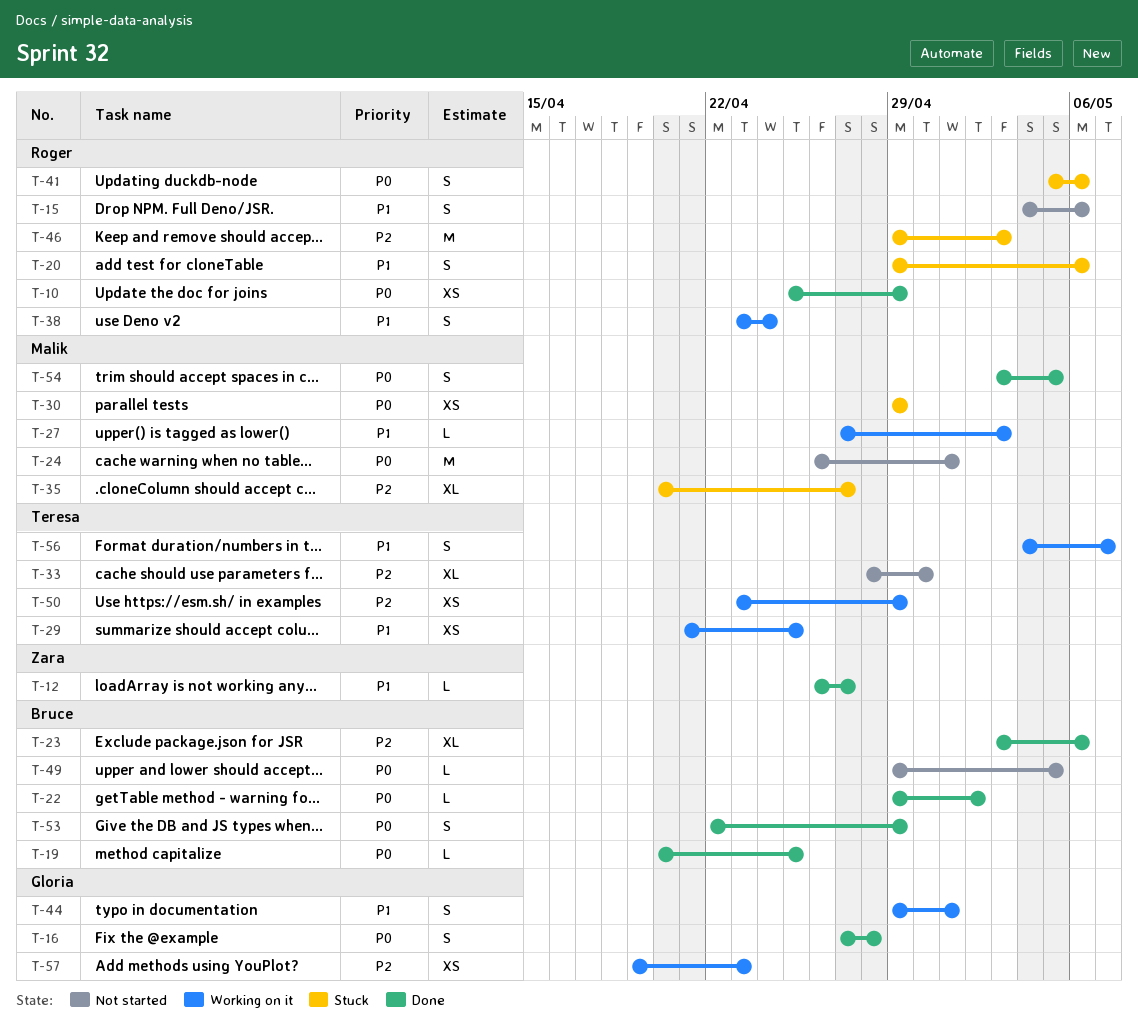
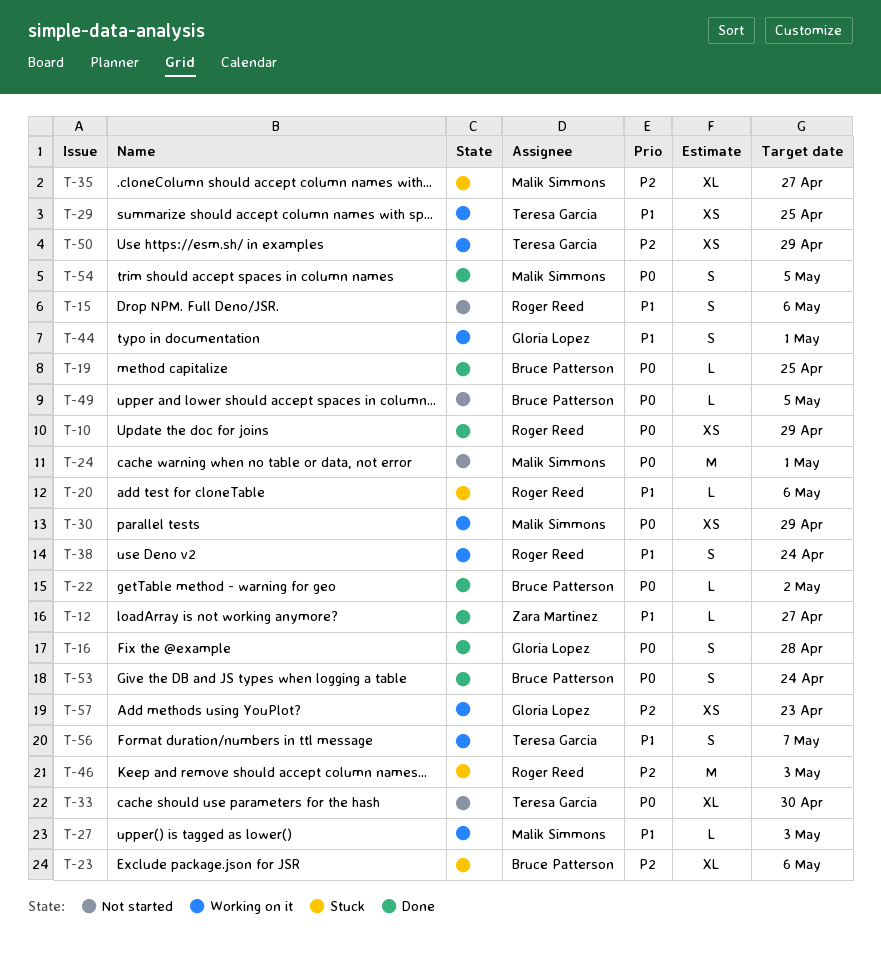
T-20, estimate: S -> L
T-23, status: Done -> Stuck
T-30, status: Stuck -> Working on it
T-33, priority: P2 -> P0
T-41: present -> none
T-53, due: Apr 29 -> Apr 24

